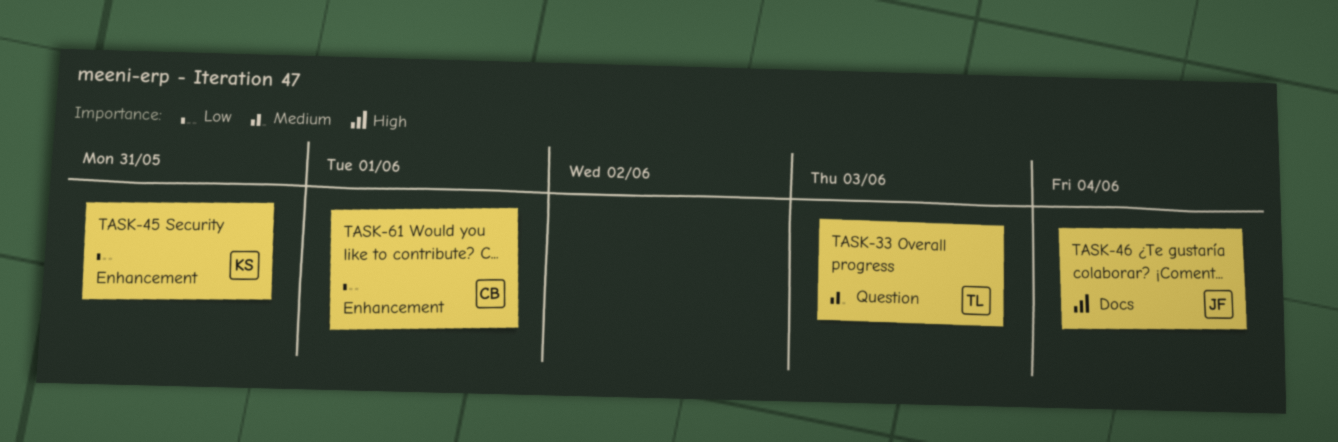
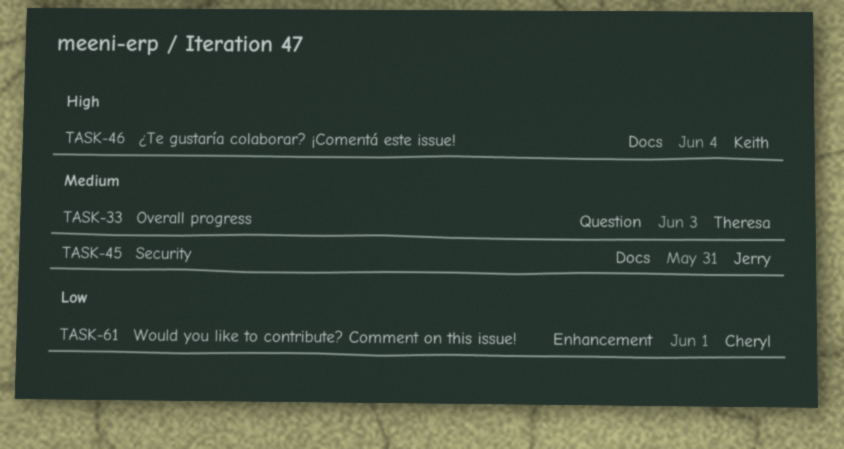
TASK-45, owner: Keith -> Jerry
TASK-45, priority: Low -> Medium
TASK-45, label: Enhancement -> Docs
TASK-46, owner: Jerry -> Keith

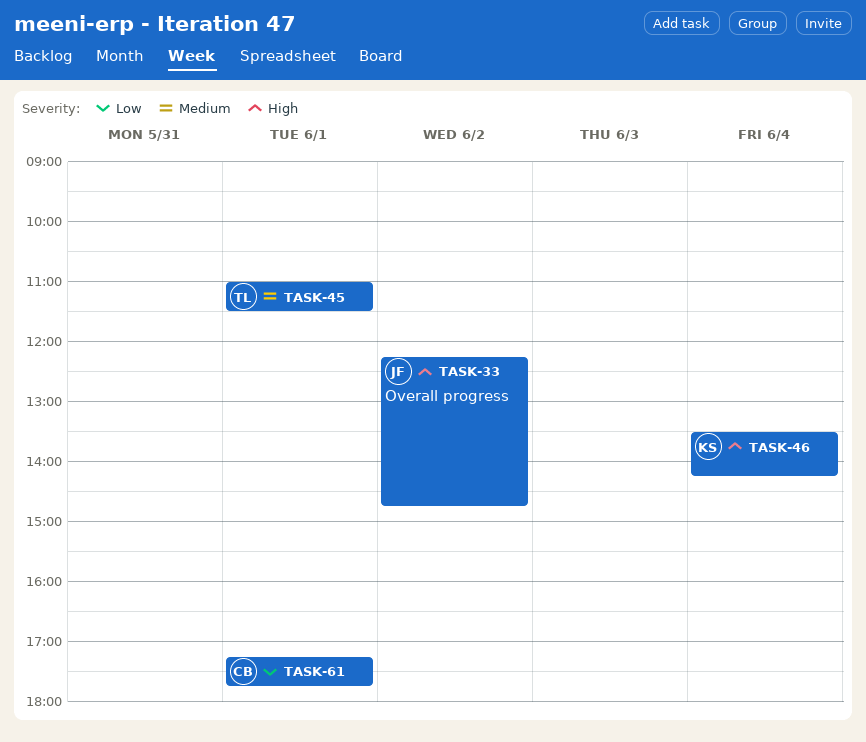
TASK-33, owner: Theresa -> Jerry
TASK-33, priority: Medium -> High
TASK-33, day: Jun 3 -> Jun 2
TASK-45, owner: Jerry -> Theresa
TASK-45, day: May 31 -> Jun 1

